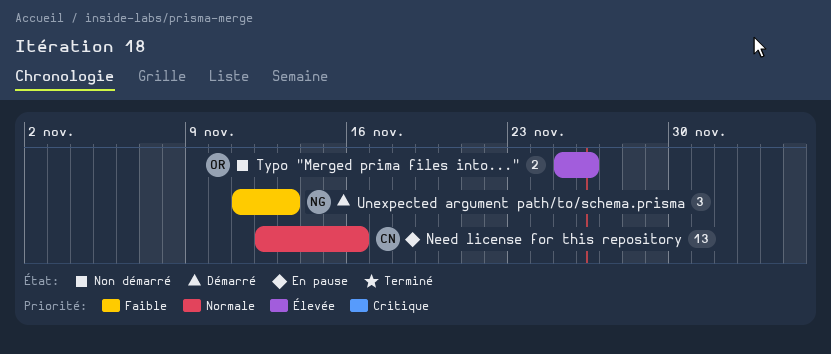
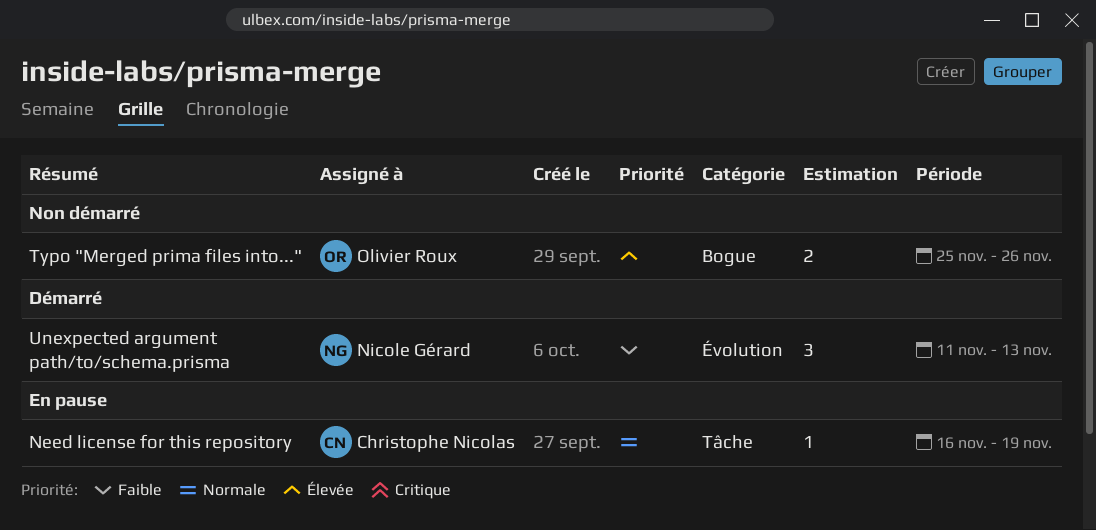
Need license for this repository, estimate: 13 -> 1
Need license for this repository, start: Nov 12 -> Nov 16
Need license for this repository, due: Nov 16 -> Nov 19

